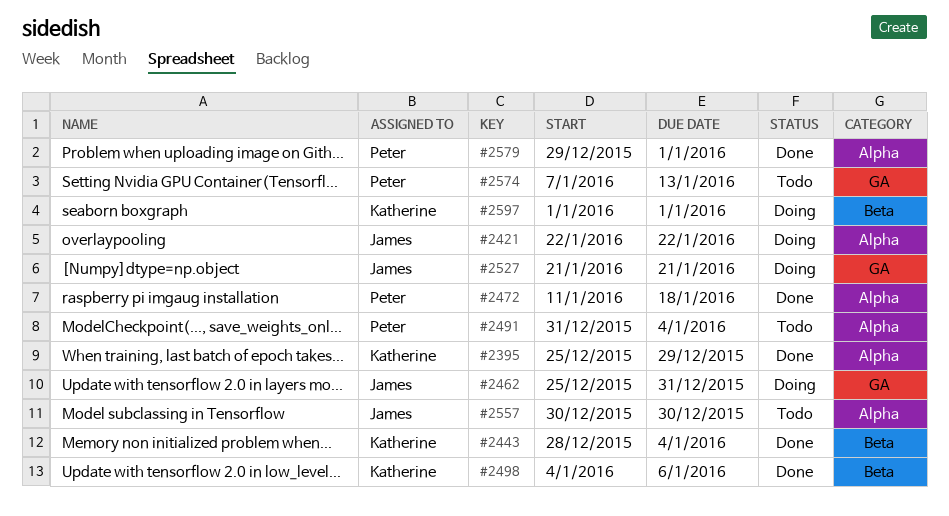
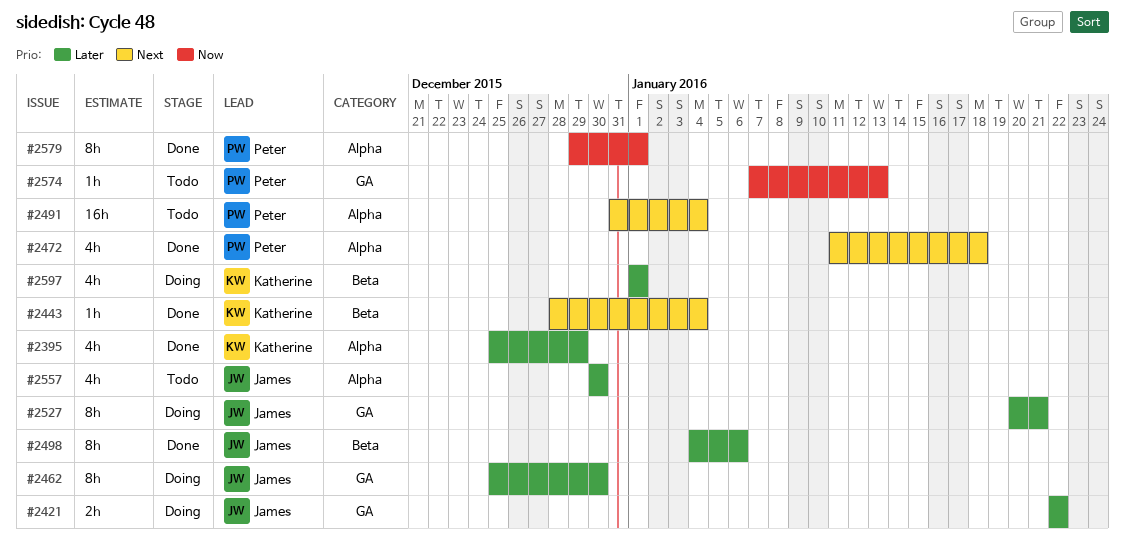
#2421, label: Alpha -> GA
#2462, due: Dec 31 -> Dec 30
#2498, owner: Katherine -> James
#2527, start: Jan 21 -> Jan 20

